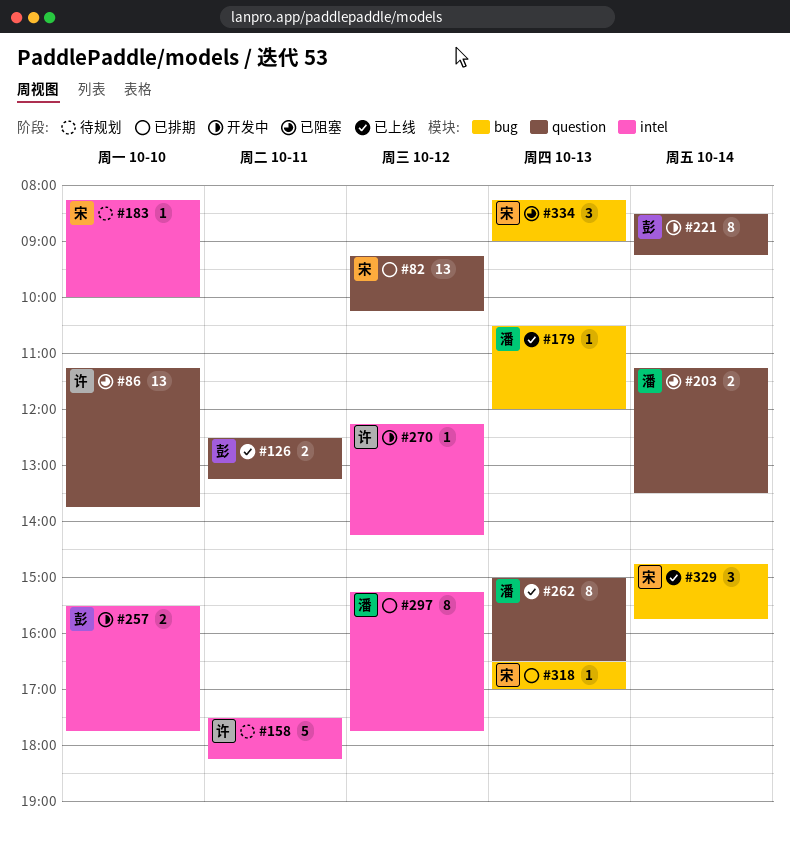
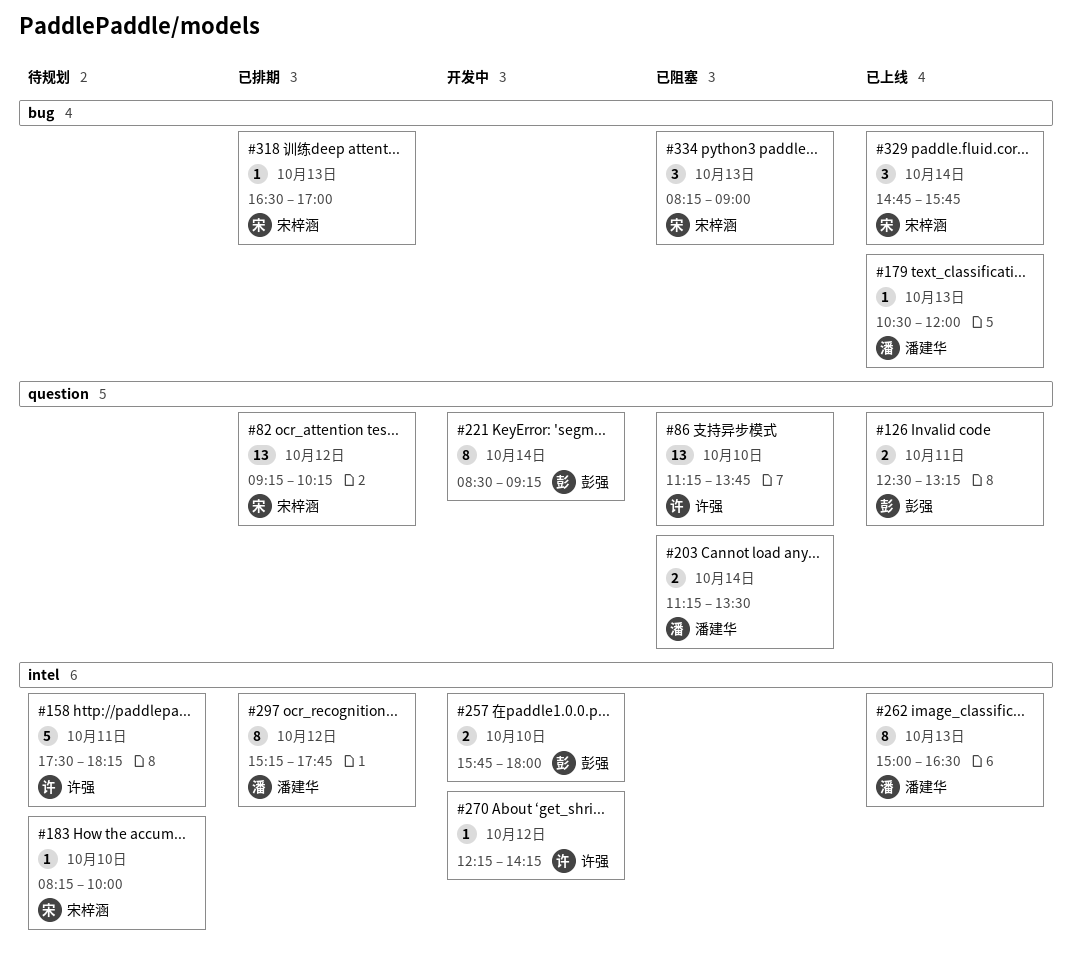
#257, begins: 15:30 -> 15:45
#257, ends: 17:45 -> 18:00
#262, label: question -> intel

